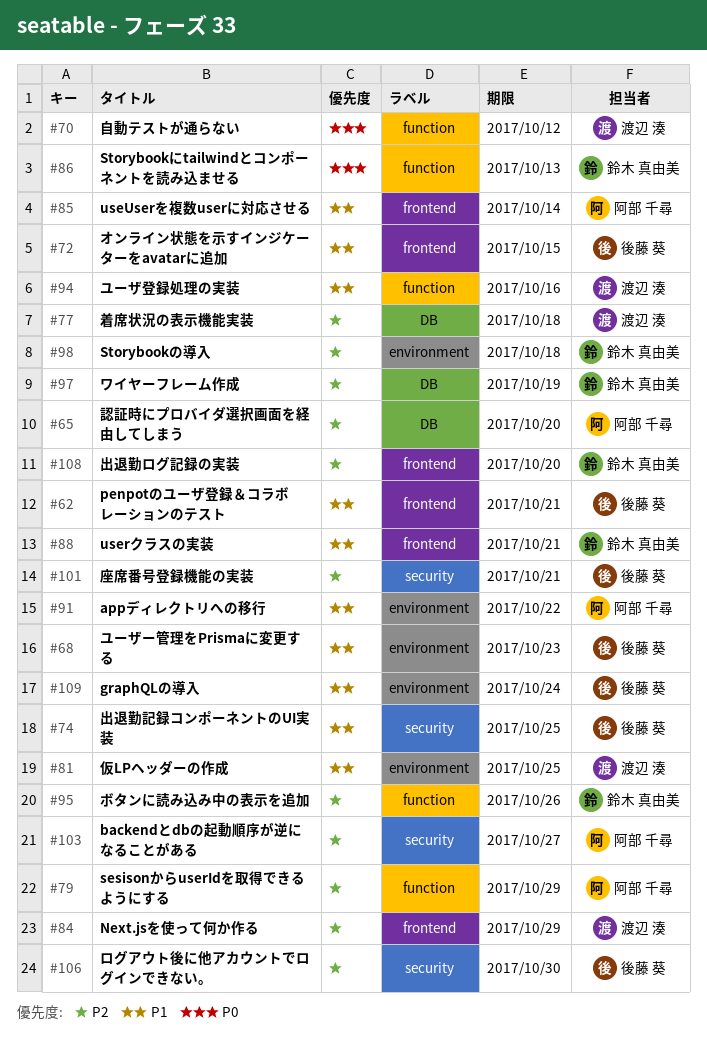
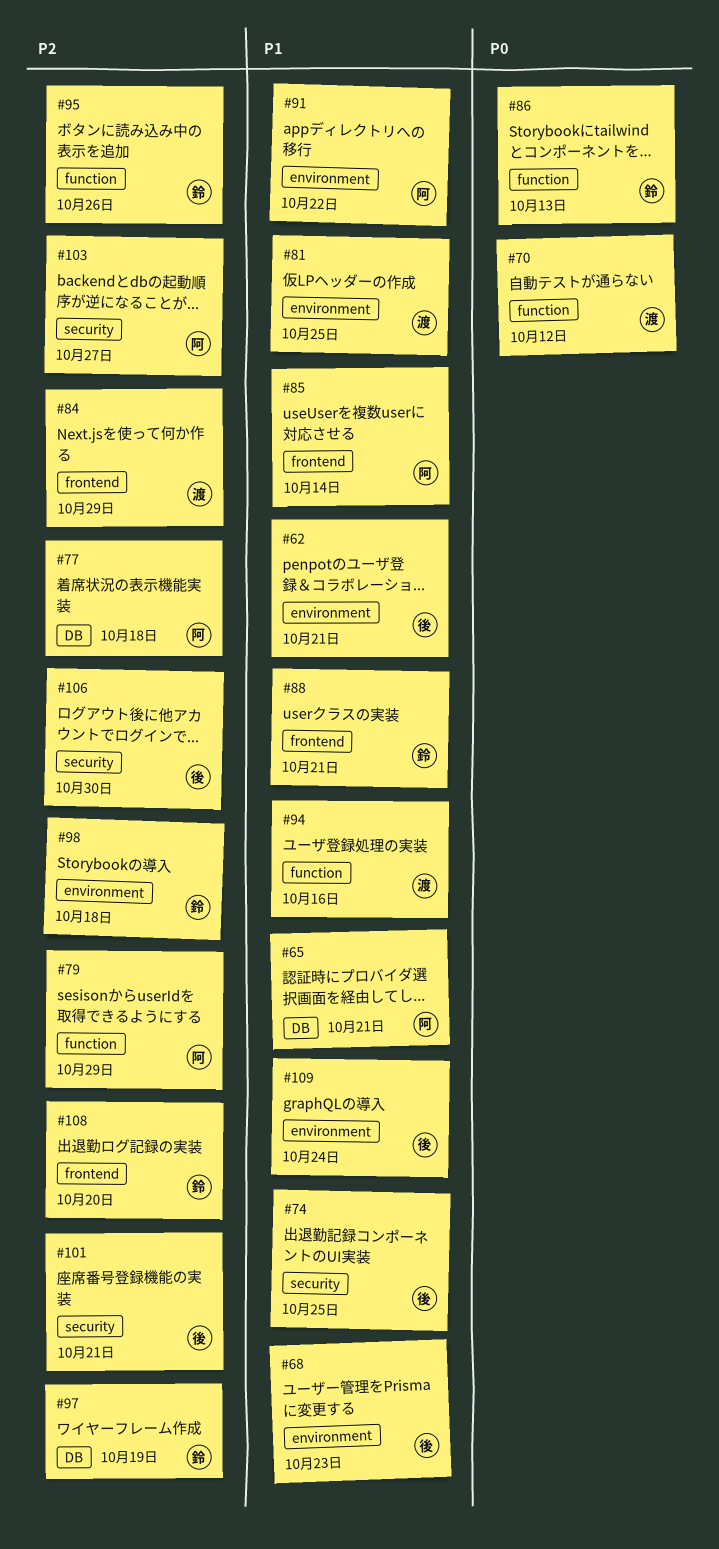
#62, label: frontend -> environment
#65, priority: P2 -> P1
#65, due: Oct 20 -> Oct 21
#72: present -> none
#77, owner: 渡辺 湊 -> 阿部 千尋

